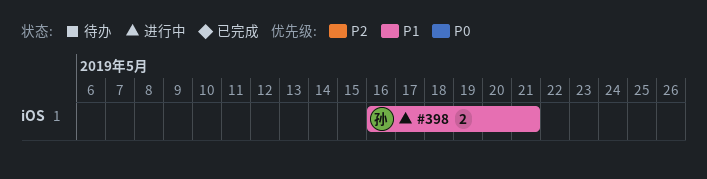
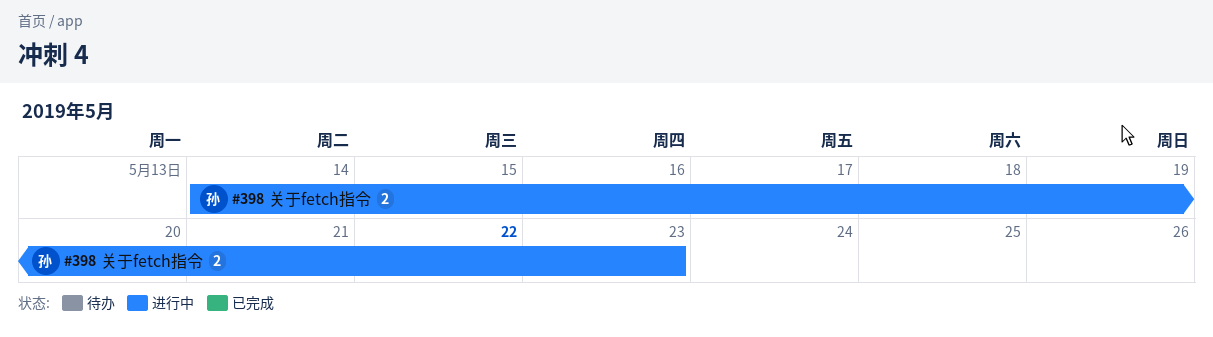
#398, start: May 16 -> May 14
#398, due: May 21 -> May 23

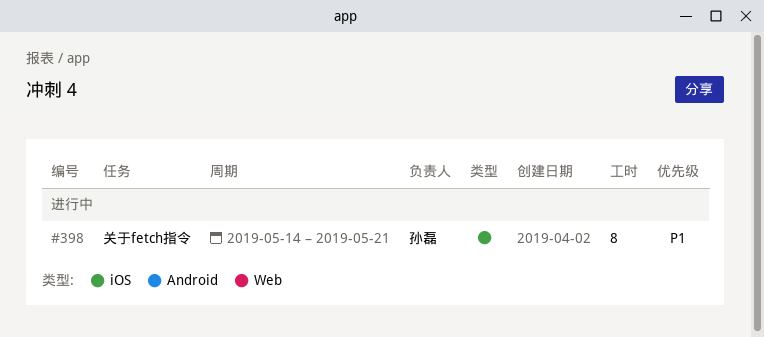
#398, estimate: 2 -> 8
#398, due: May 23 -> May 21

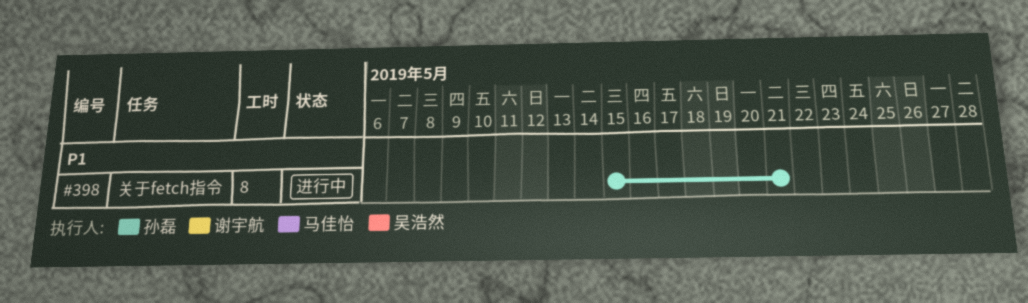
#398, start: May 14 -> May 15

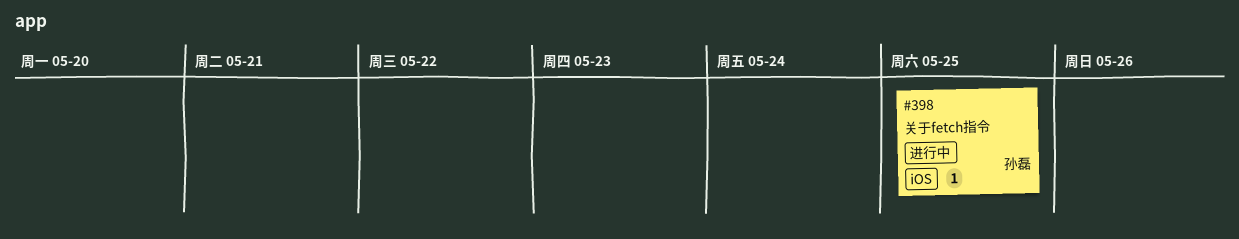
#398, estimate: 8 -> 1
#398, due: May 21 -> May 25

